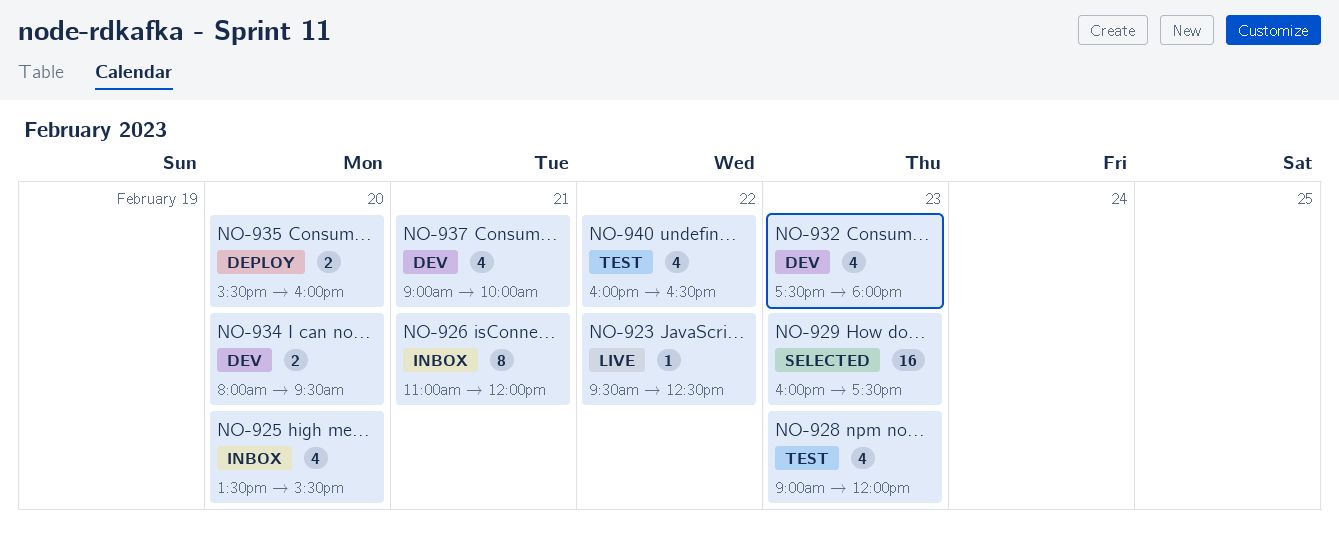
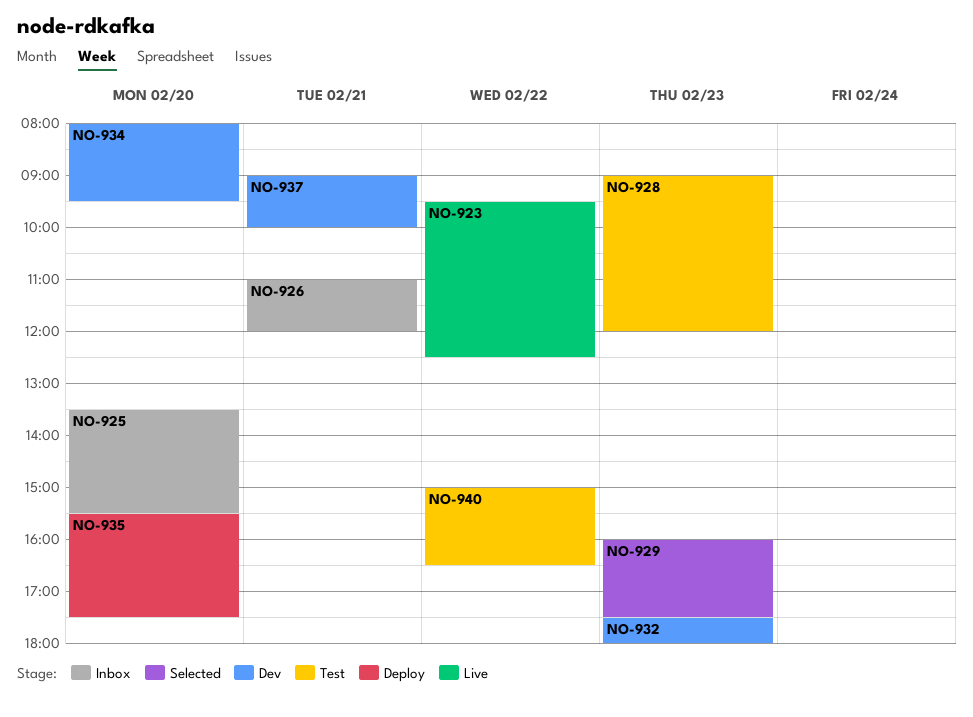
NO-935, ends: 16:00 -> 17:30
NO-940, begins: 16:00 -> 15:00

